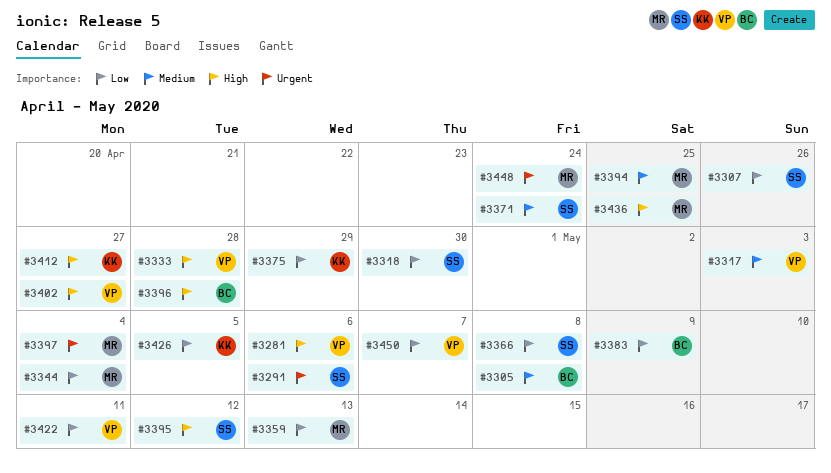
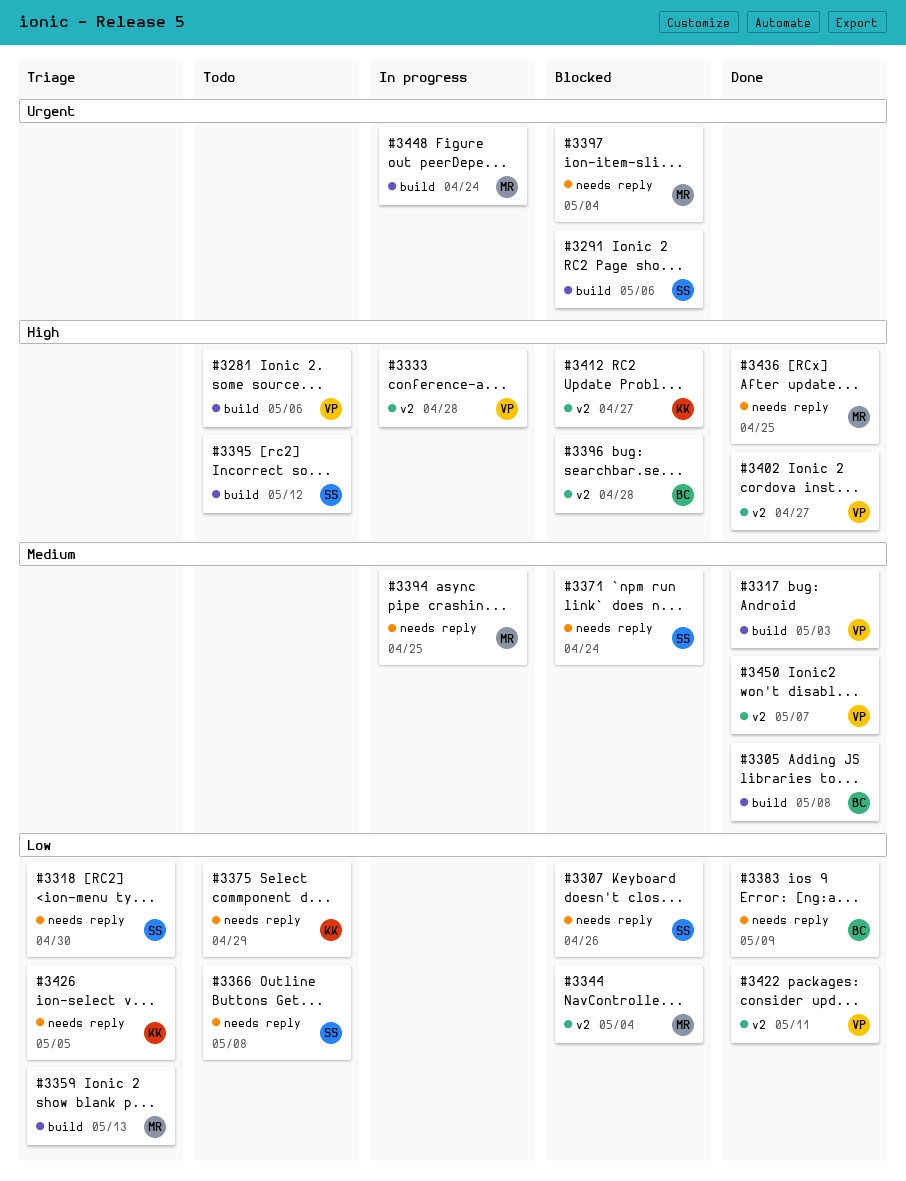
#3450, priority: Low -> Medium

